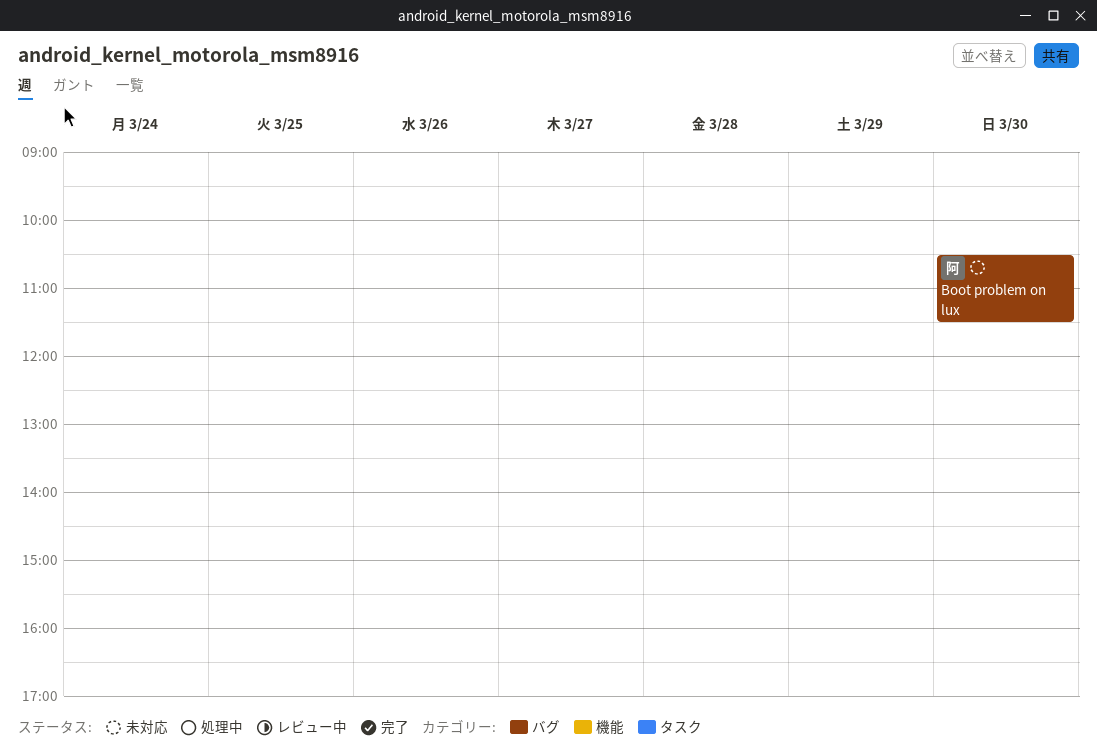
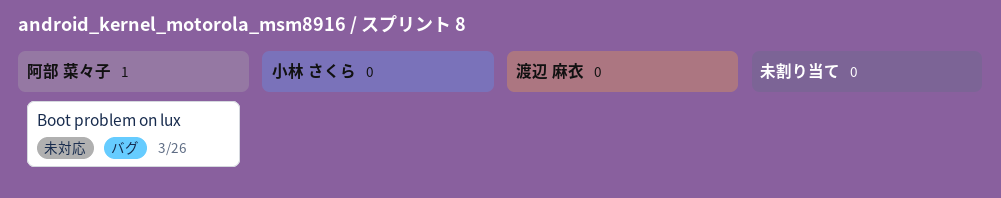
Boot problem on lux, day: Mar 30 -> Mar 26

